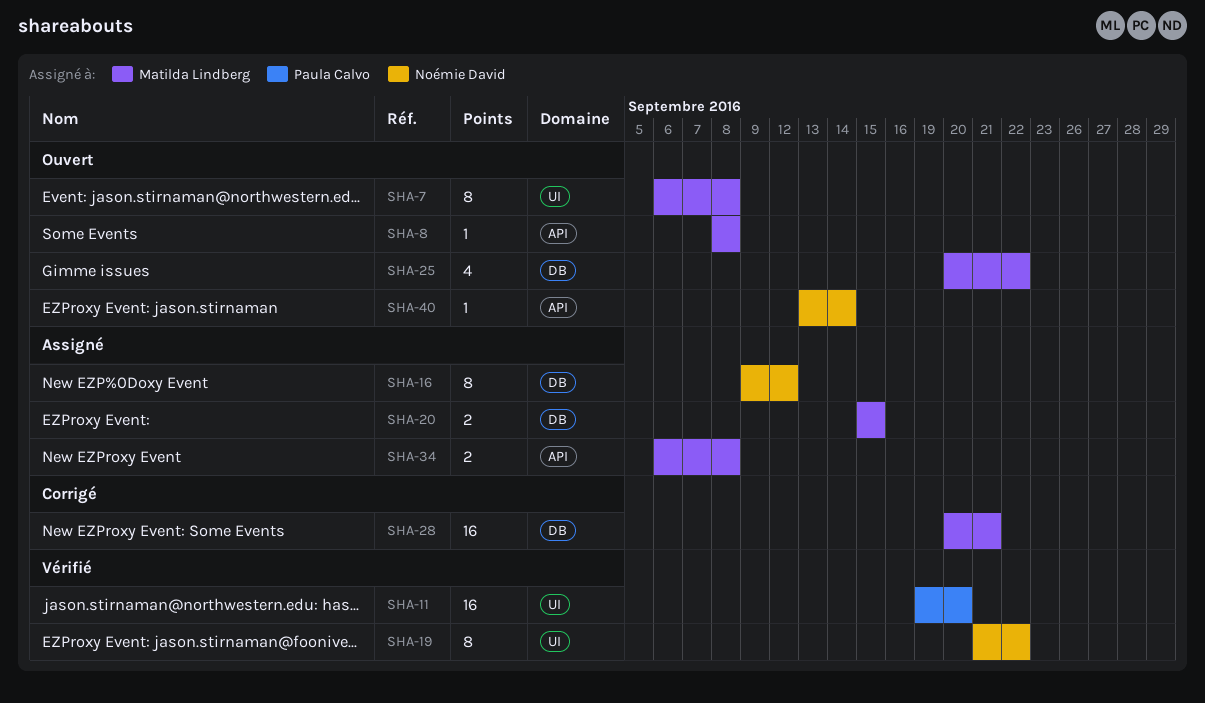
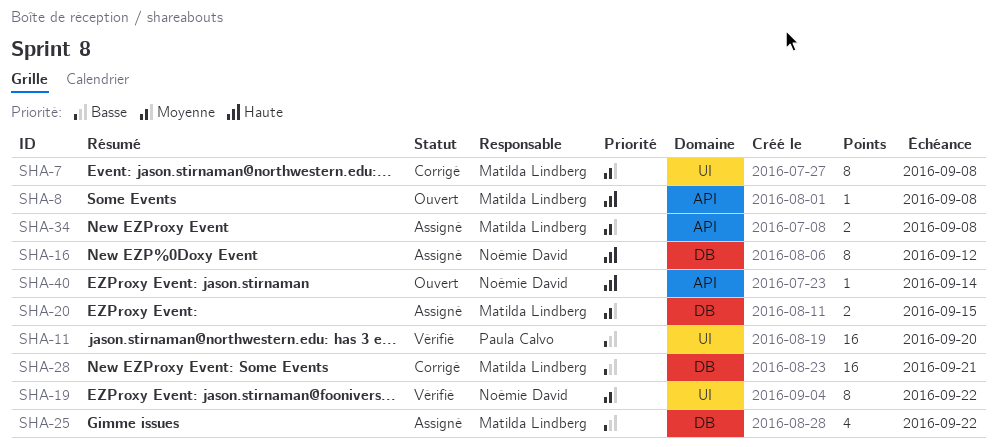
SHA-7, status: Ouvert -> Corrigé
SHA-25, status: Ouvert -> Assigné

